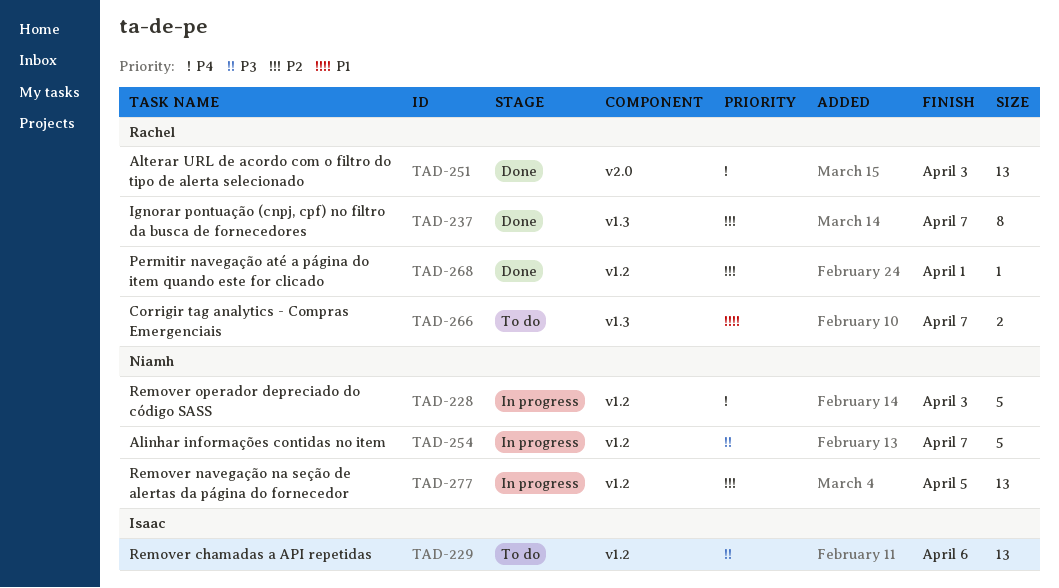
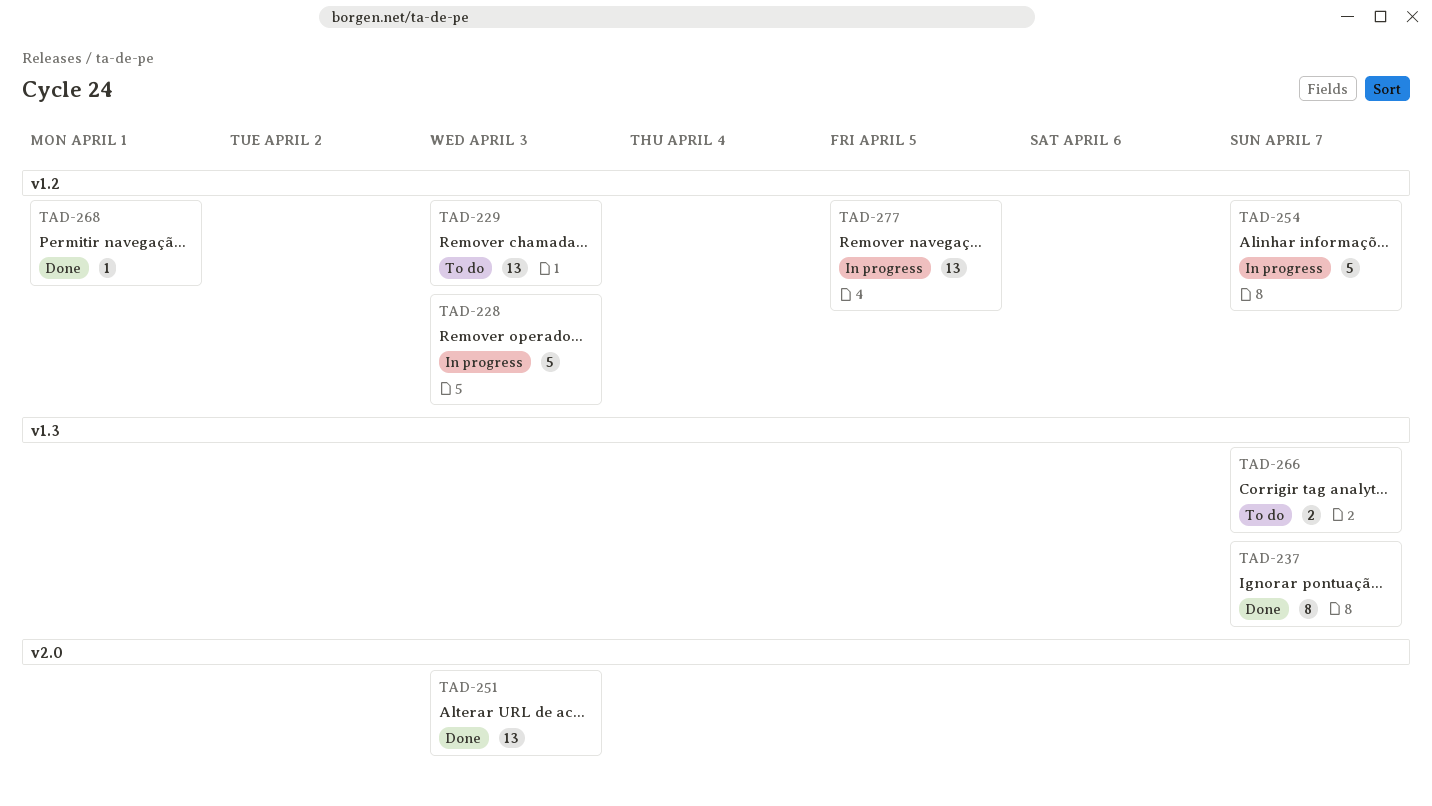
TAD-229, due: Apr 6 -> Apr 3

